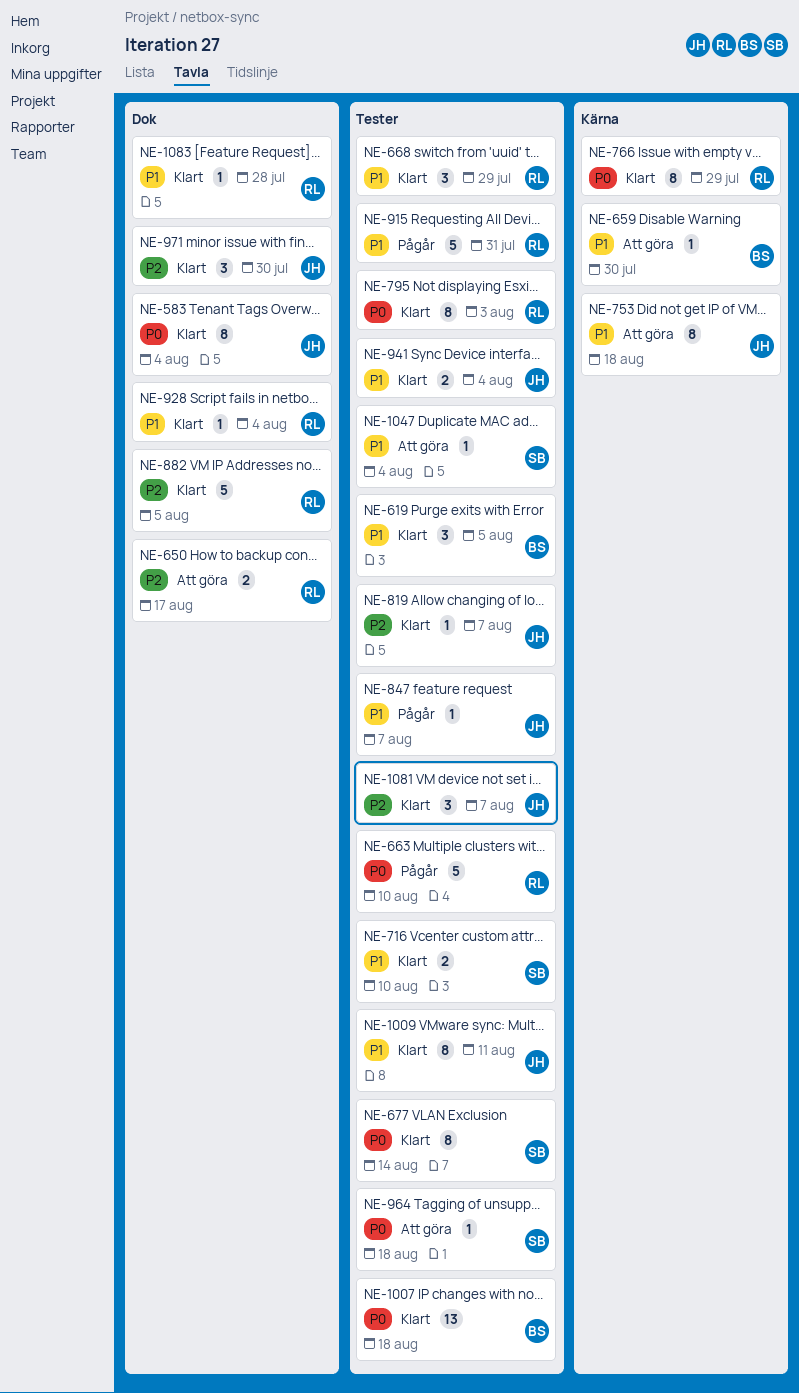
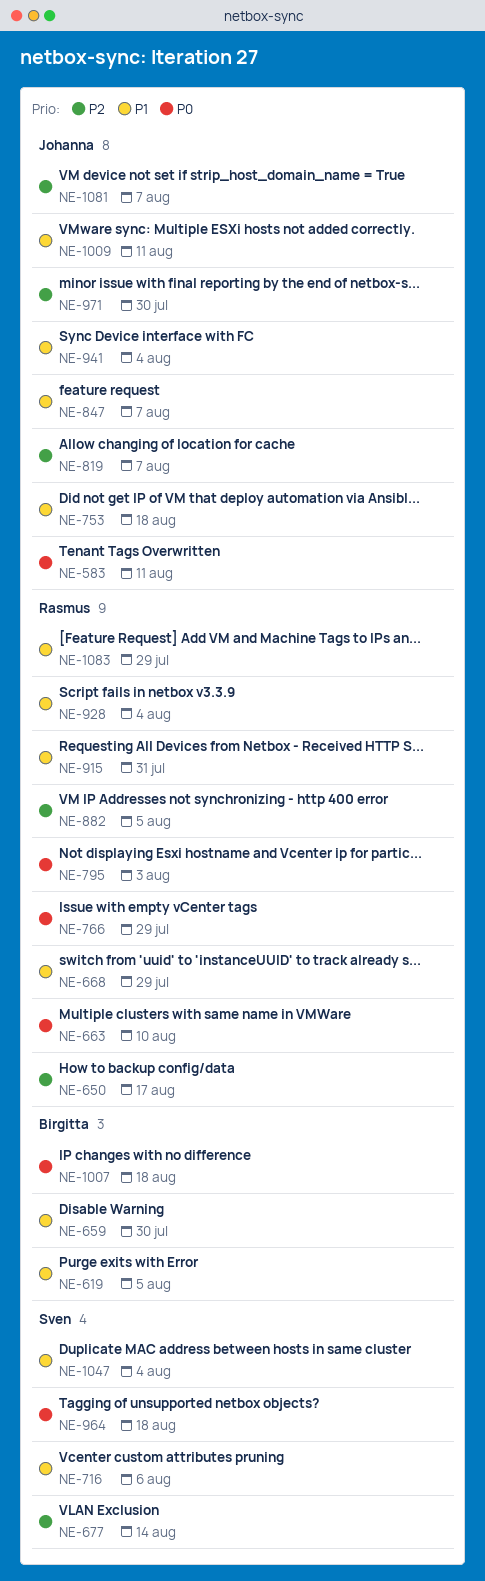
NE-583, due: Aug 4 -> Aug 11
NE-677, priority: P0 -> P2
NE-716, due: Aug 10 -> Aug 6
NE-1083, due: Jul 28 -> Jul 29

